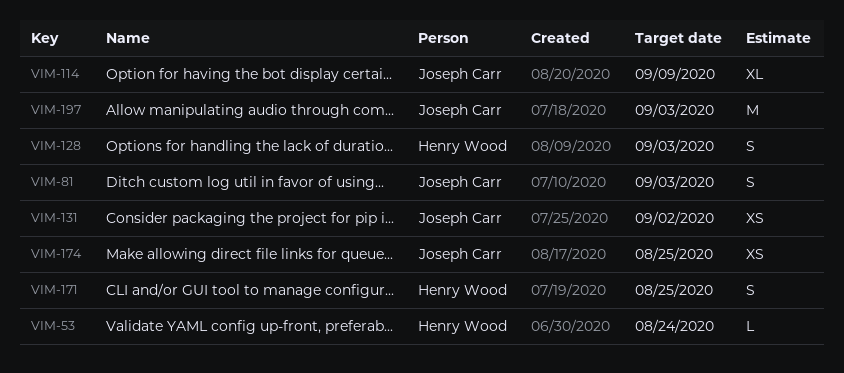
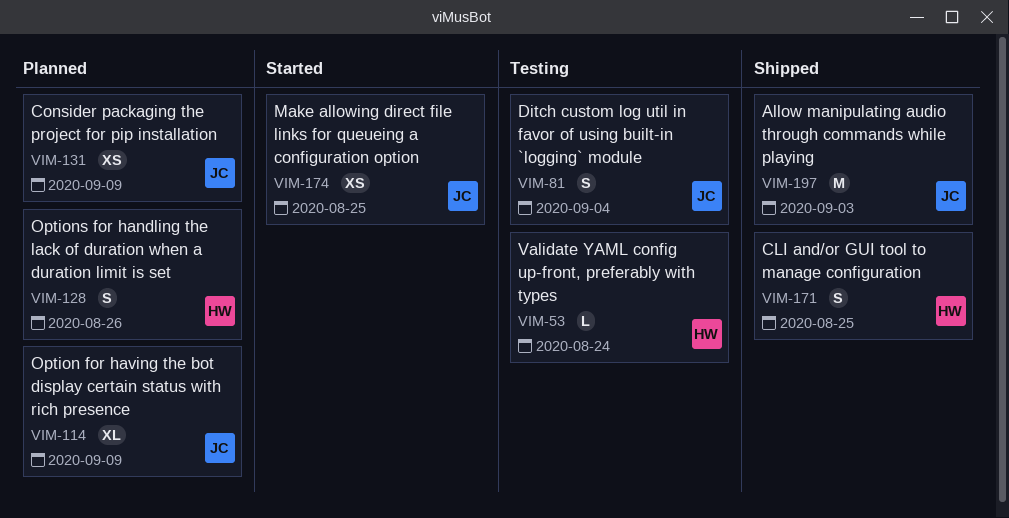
VIM-81, due: Sep 3 -> Sep 4
VIM-128, due: Sep 3 -> Aug 26
VIM-131, due: Sep 2 -> Sep 9

